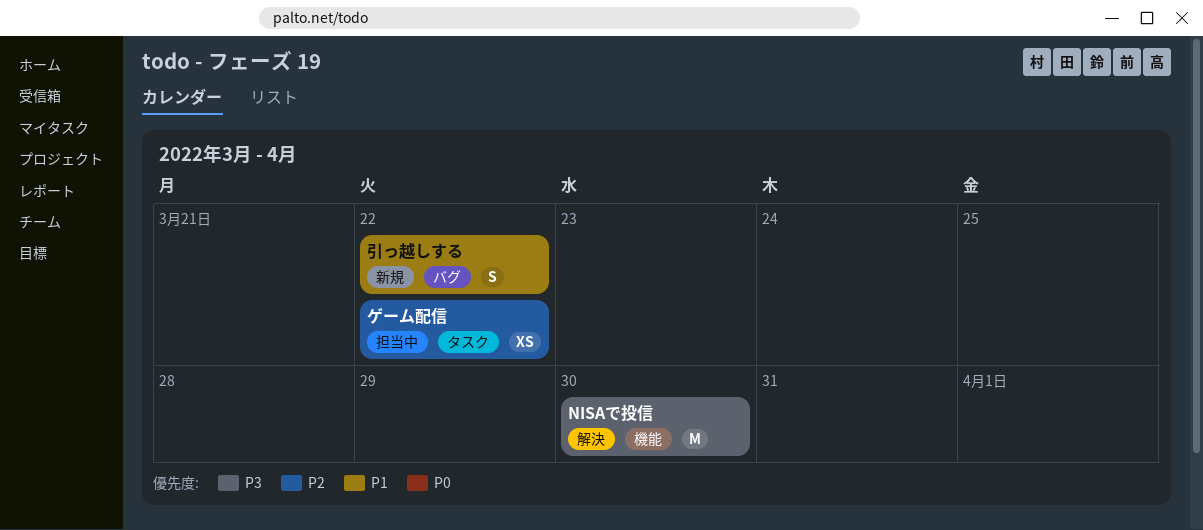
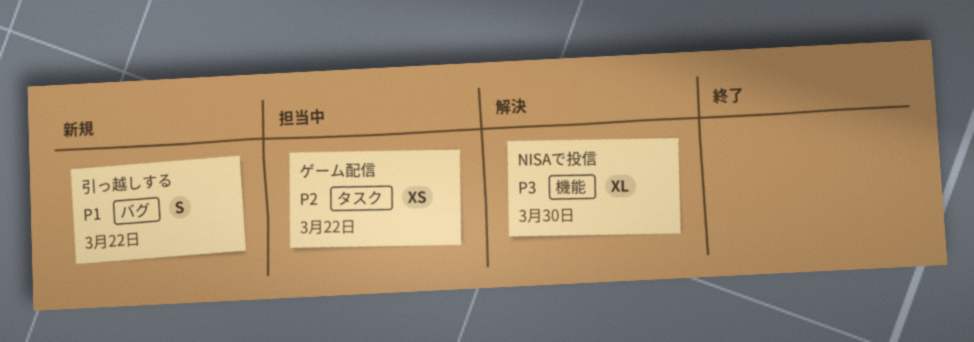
NISAで投信, estimate: M -> XL

